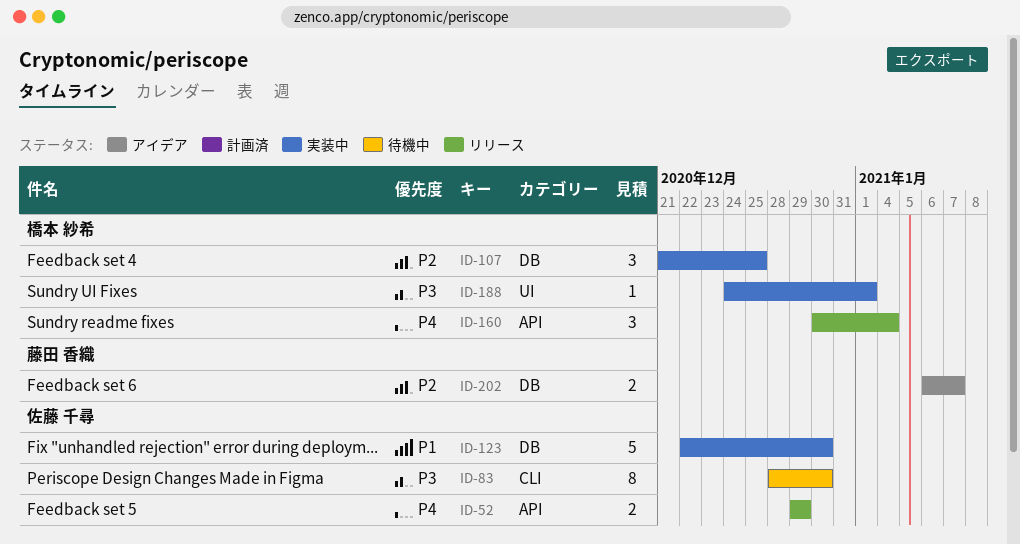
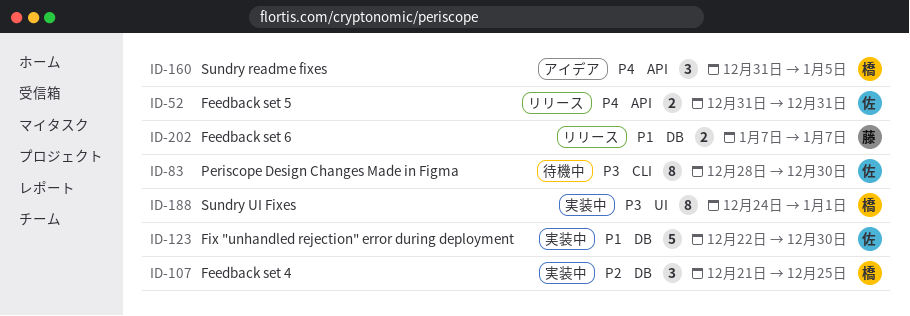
ID-52, start: Dec 29 -> Dec 31
ID-52, due: Dec 29 -> Dec 31
ID-160, status: リリース -> アイデア
ID-160, start: Dec 30 -> Dec 31
ID-160, due: Jan 4 -> Jan 5
ID-188, estimate: 1 -> 8
ID-202, status: アイデア -> リリース
ID-202, priority: P2 -> P1
ID-202, start: Jan 6 -> Jan 7

